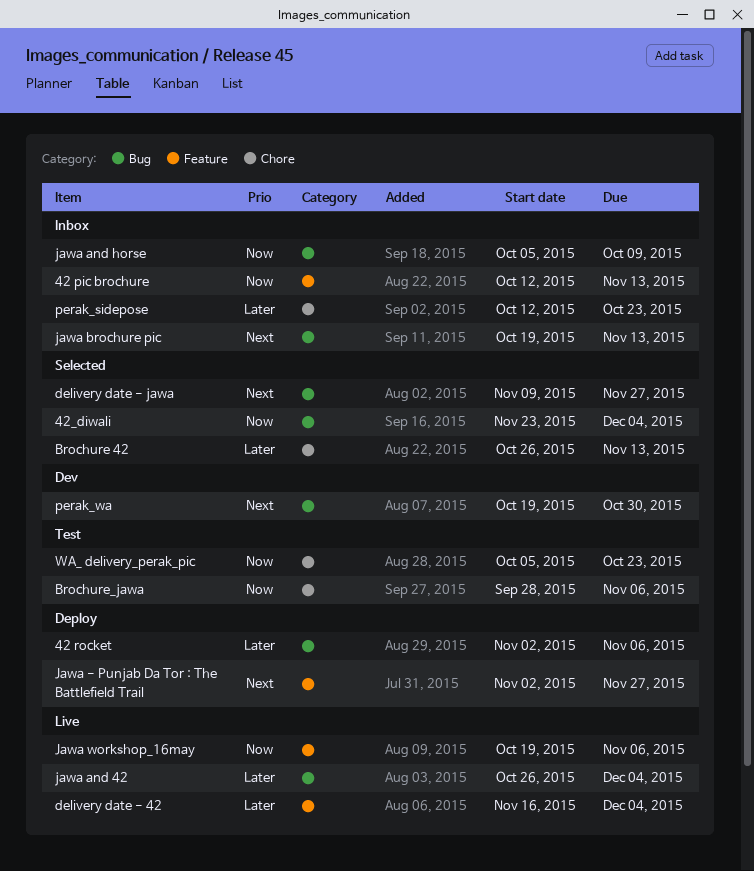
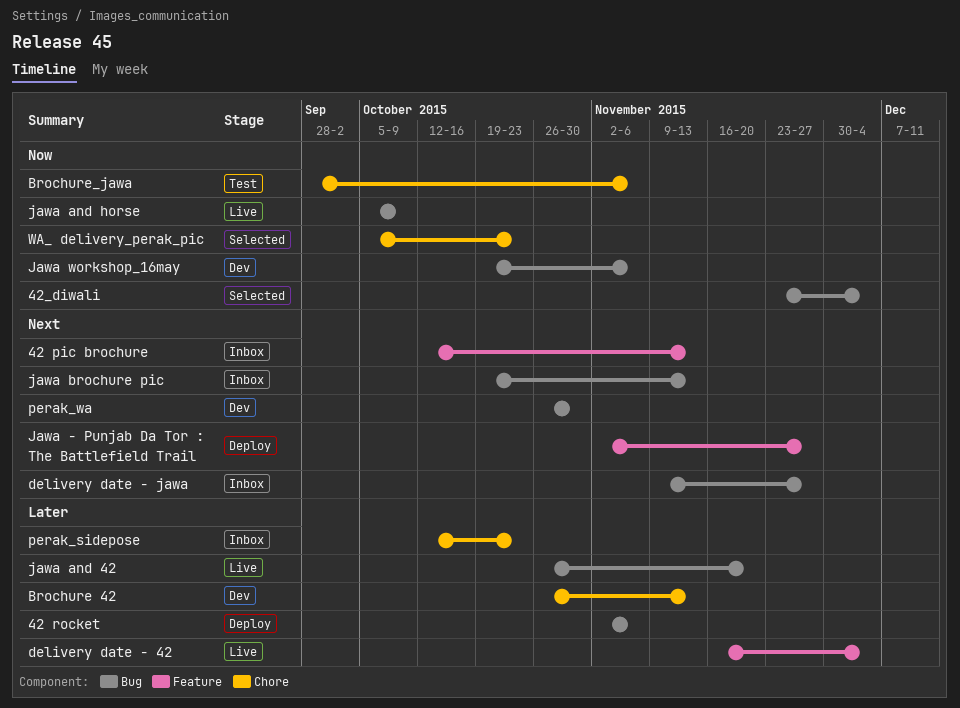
42 pic brochure, priority: Now -> Next
Brochure 42, status: Selected -> Dev
delivery date - jawa, status: Selected -> Inbox
jawa and 42, due: Dec 4 -> Nov 20
jawa and horse, status: Inbox -> Live
Jawa workshop_16may, status: Live -> Dev
Jawa workshop_16may, label: Feature -> Bug
perak_wa, start: Oct 19 -> Oct 26
WA_ delivery_perak_pic, status: Test -> Selected

